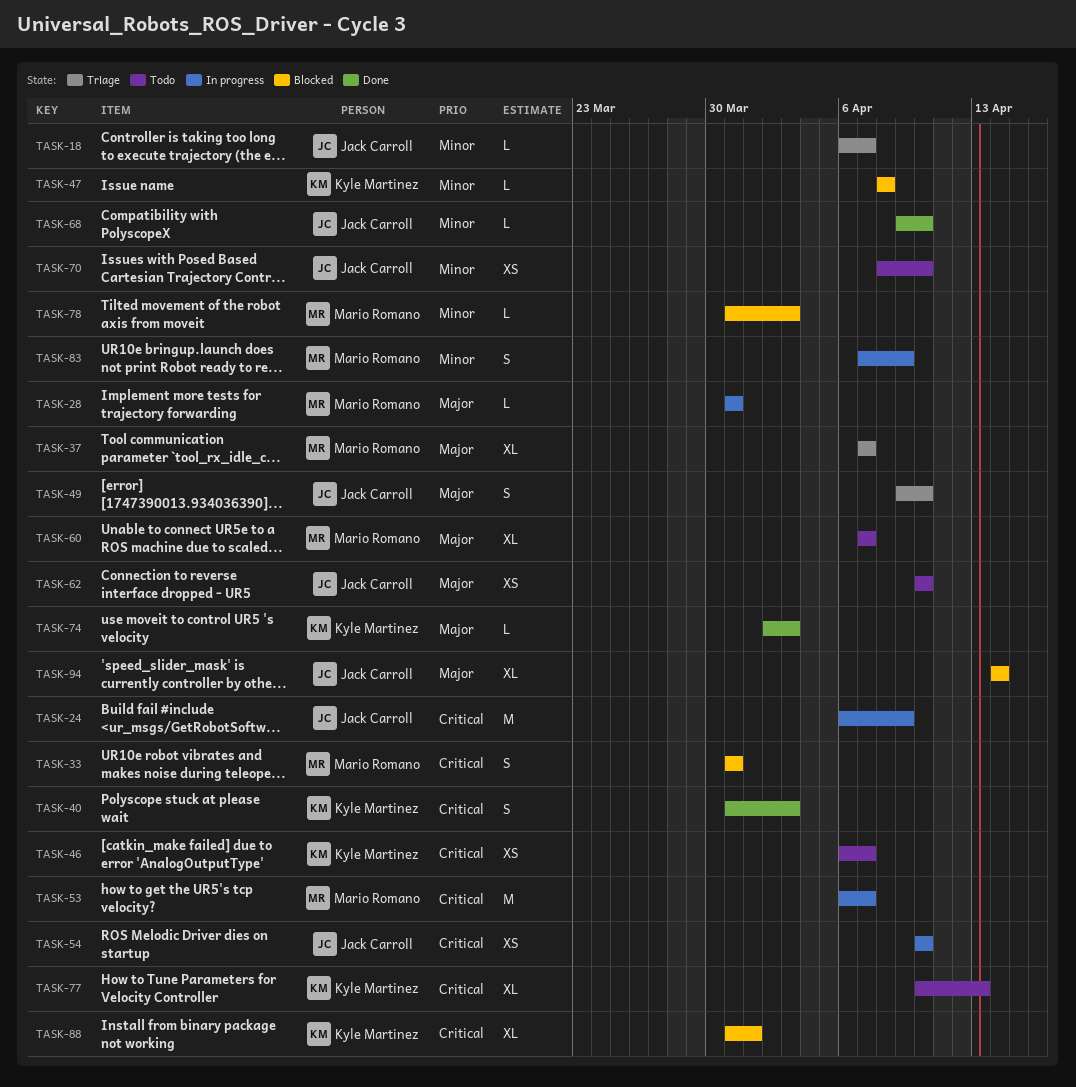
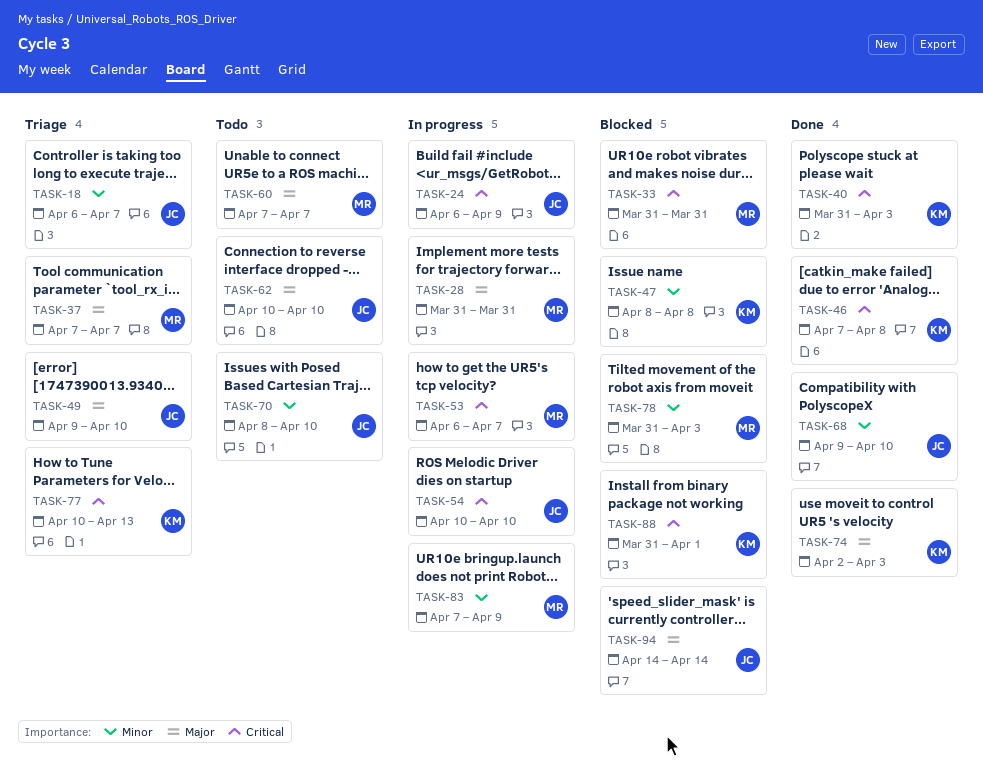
TASK-46, status: Todo -> Done
TASK-46, start: Apr 6 -> Apr 7
TASK-46, due: Apr 7 -> Apr 8
TASK-77, status: Todo -> Triage

